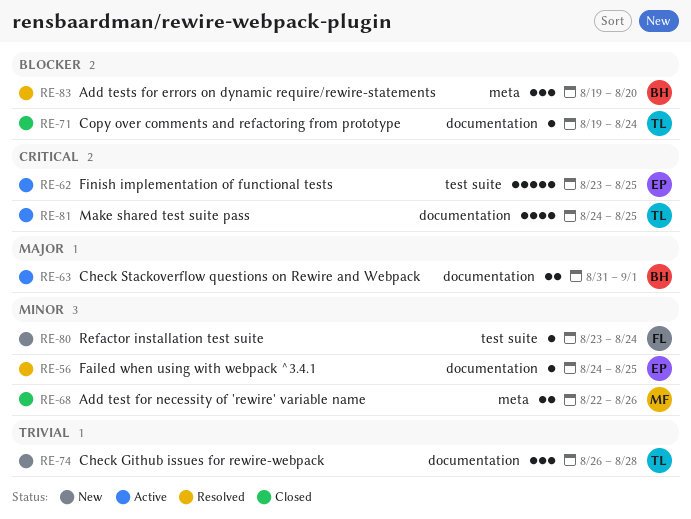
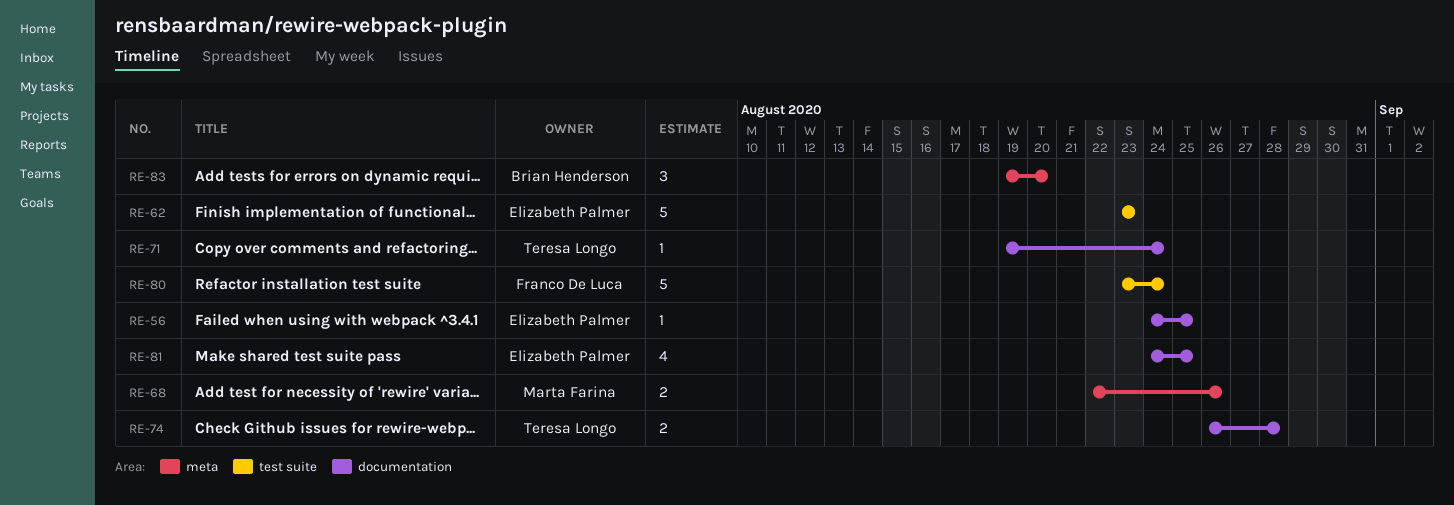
RE-62, due: Aug 25 -> Aug 23
RE-63: present -> none
RE-74, estimate: 3 -> 2
RE-80, estimate: 1 -> 5
RE-81, owner: Teresa Longo -> Elizabeth Palmer

